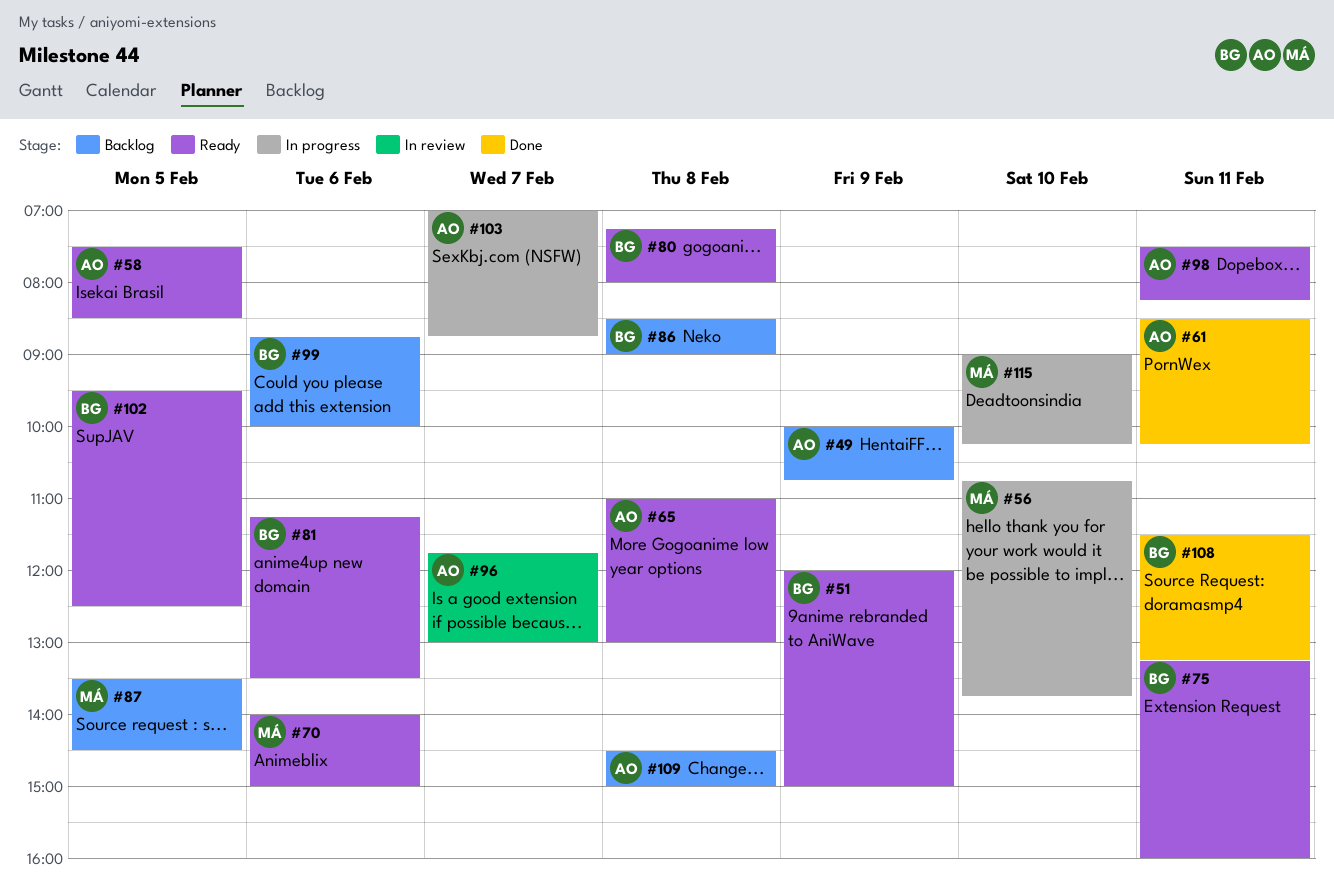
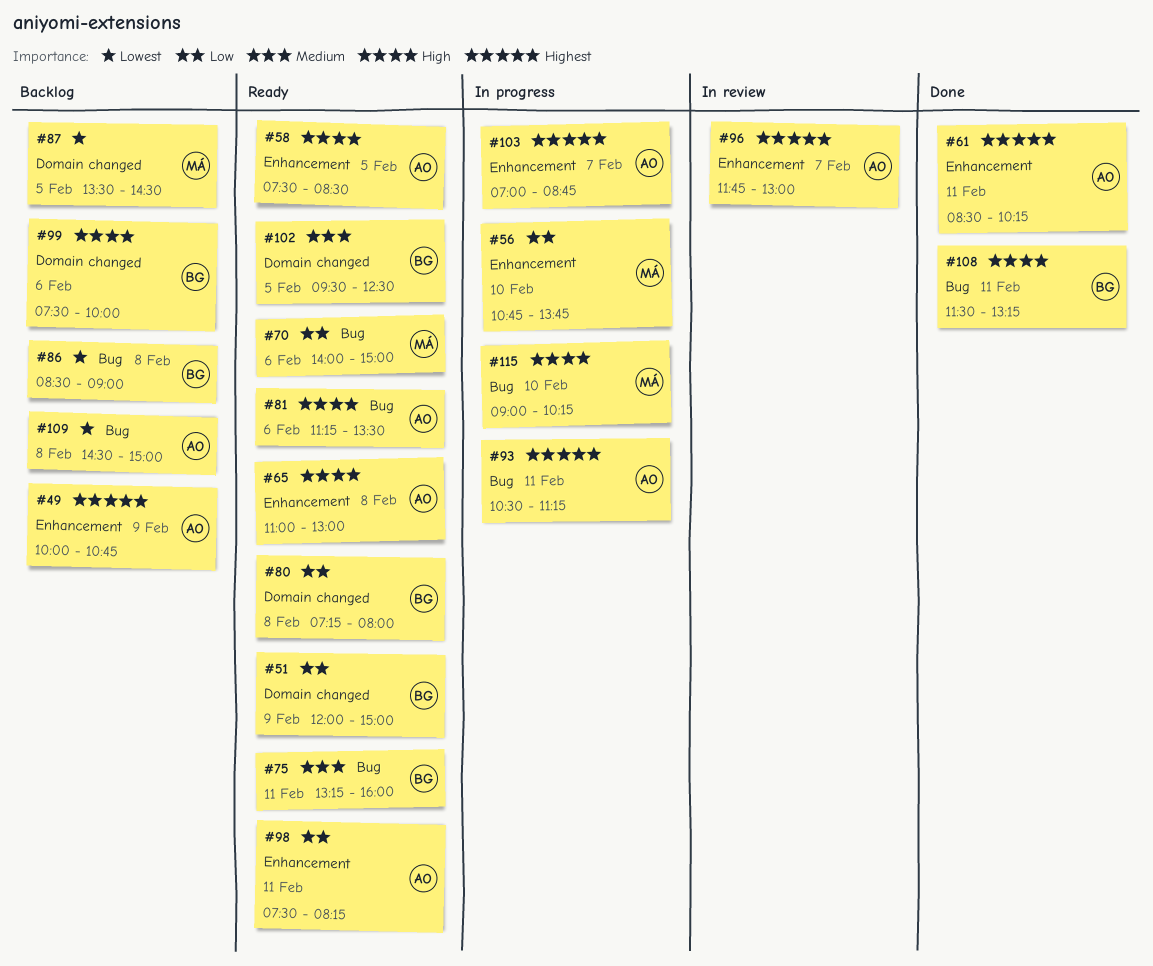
#81, owner: BG -> AO
#93: none -> present
#99, begins: 08:45 -> 07:30

